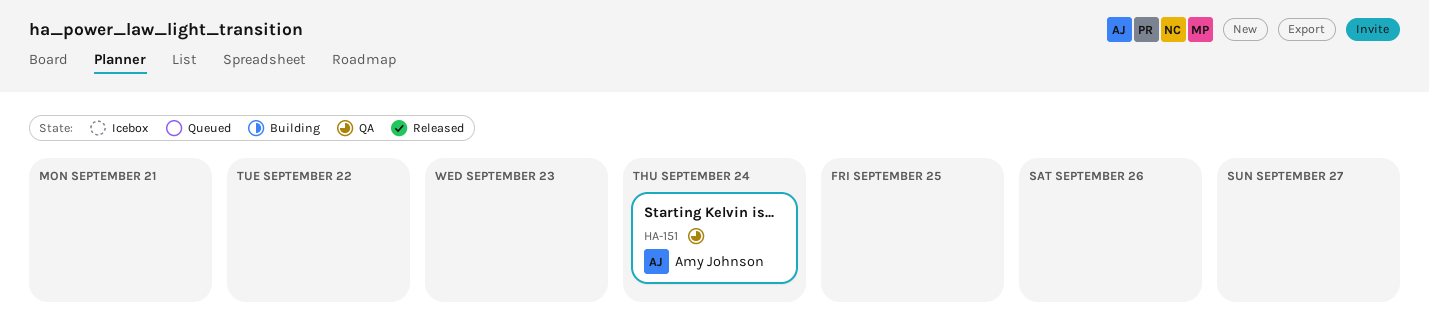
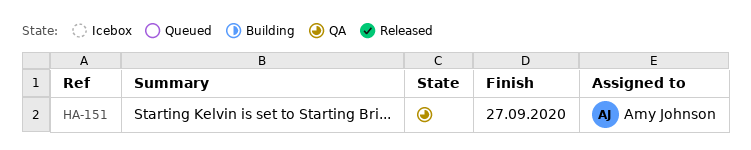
HA-151, due: Sep 24 -> Sep 27

